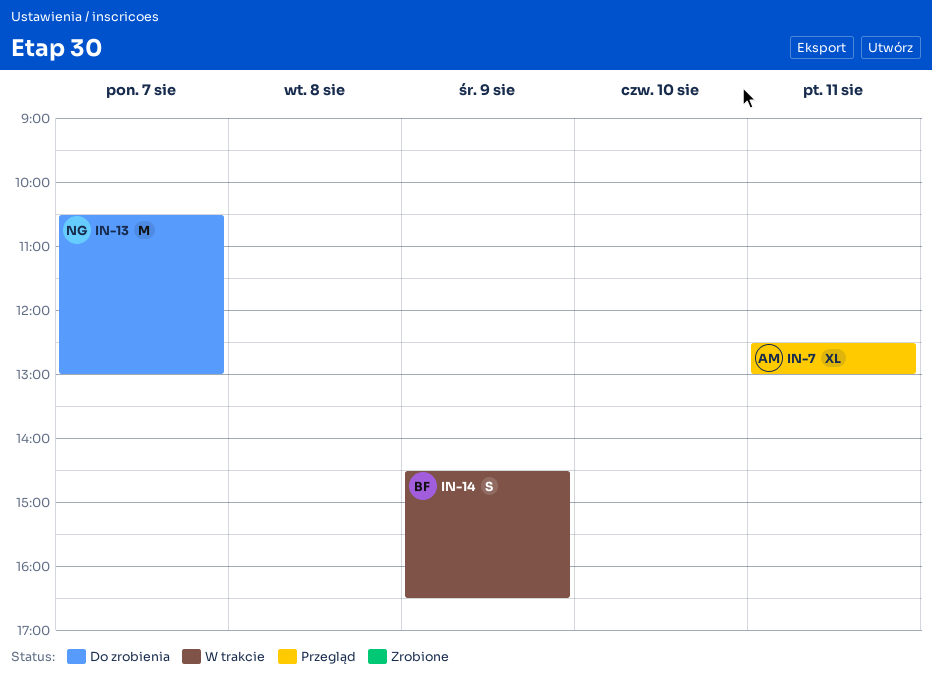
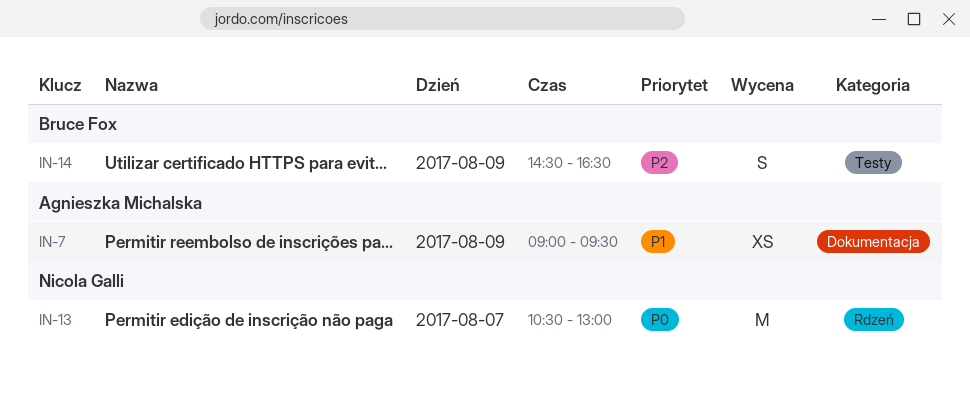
IN-7, estimate: XL -> XS
IN-7, day: Aug 11 -> Aug 9
IN-7, begins: 12:30 -> 09:00
IN-7, ends: 13:00 -> 09:30

